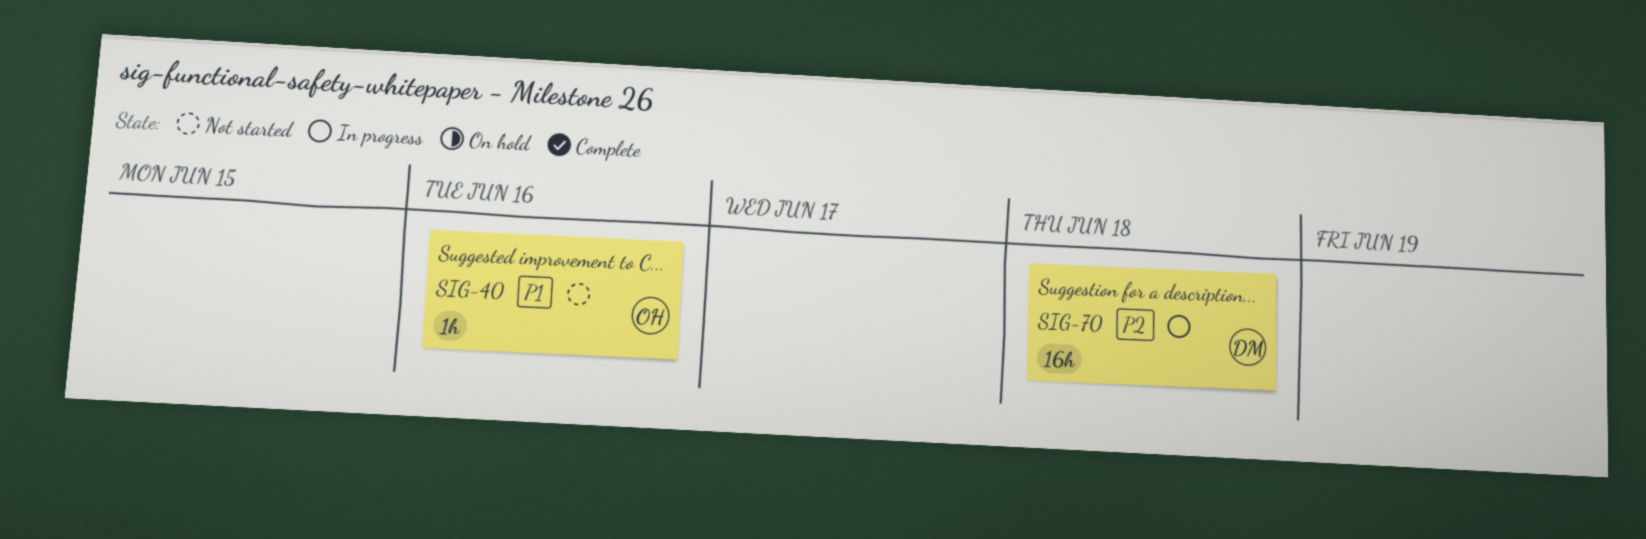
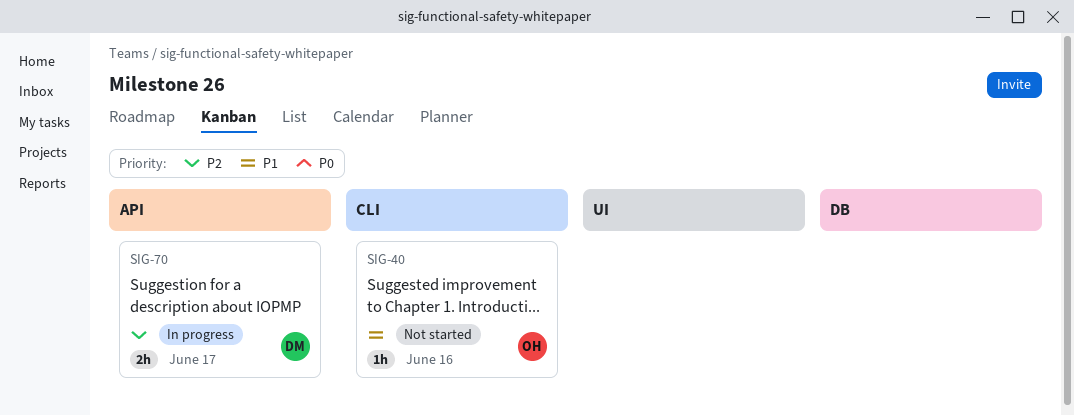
SIG-70, estimate: 16h -> 2h
SIG-70, due: Jun 18 -> Jun 17

